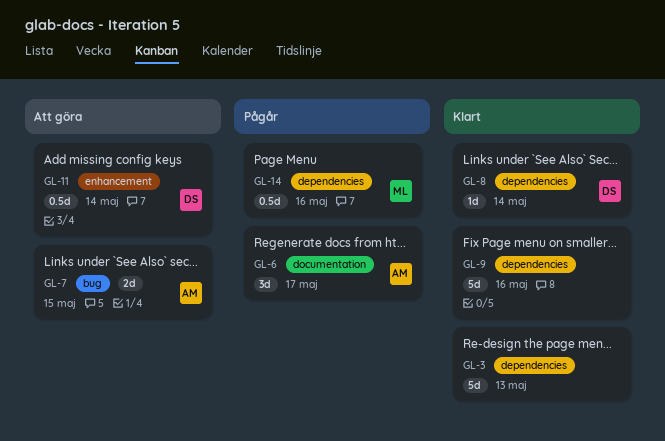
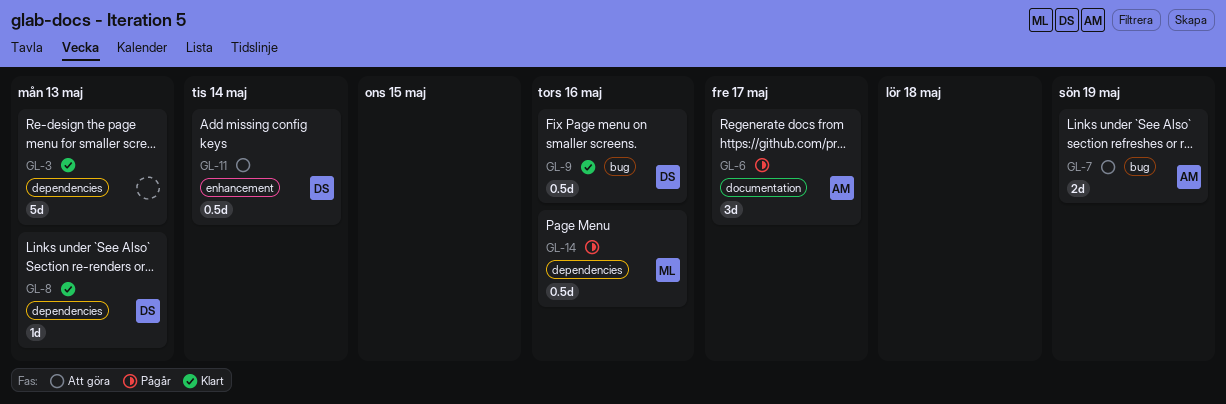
GL-7, due: May 15 -> May 19
GL-8, due: May 14 -> May 13
GL-9, owner: none -> DS
GL-9, label: dependencies -> bug
GL-9, estimate: 5d -> 0.5d

